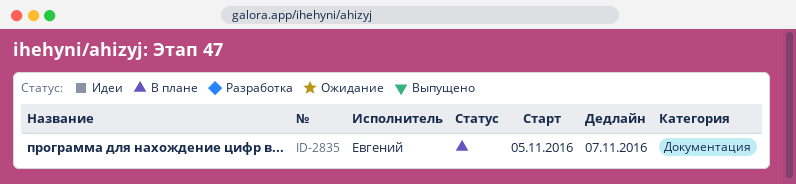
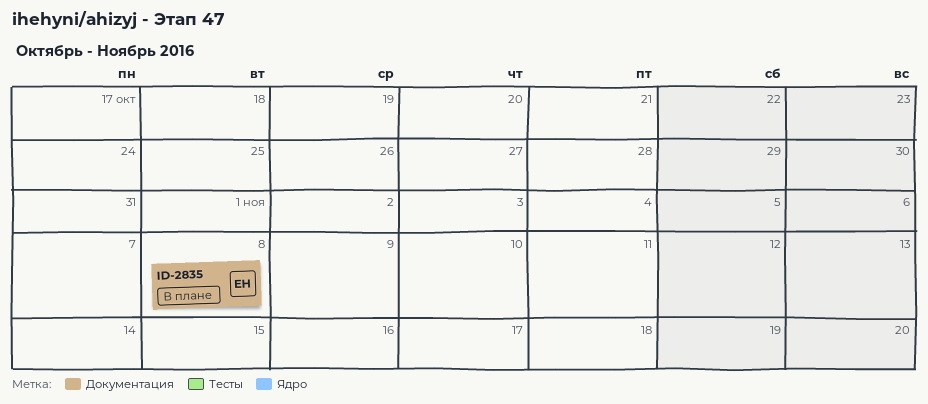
ID-2835, due: Nov 7 -> Nov 8

